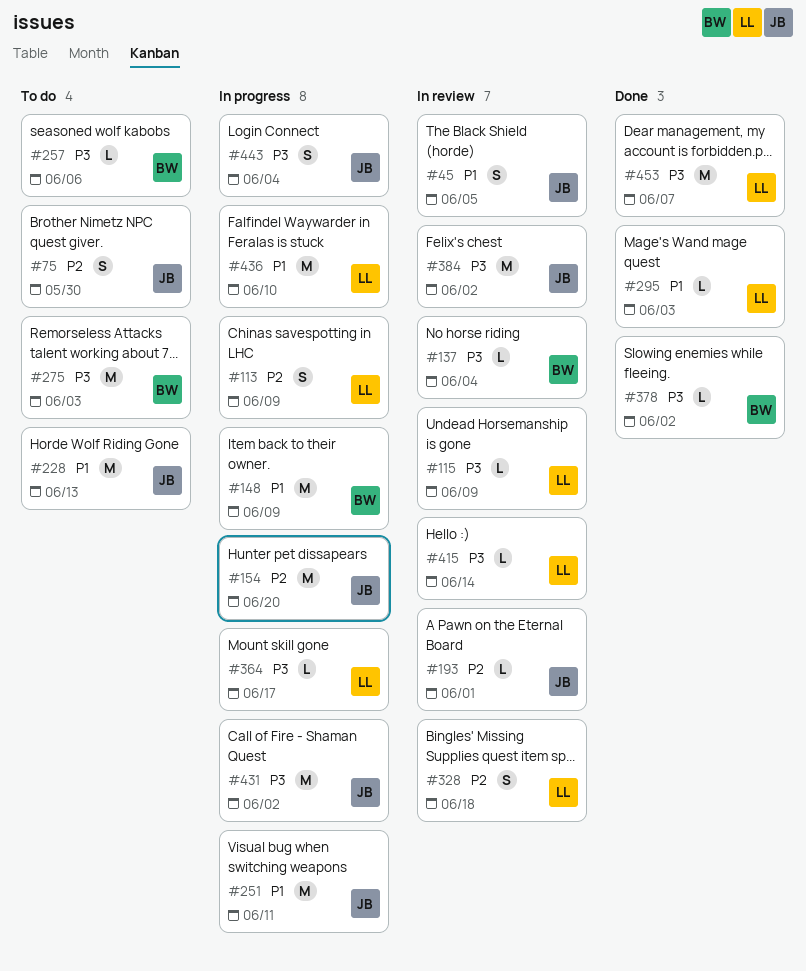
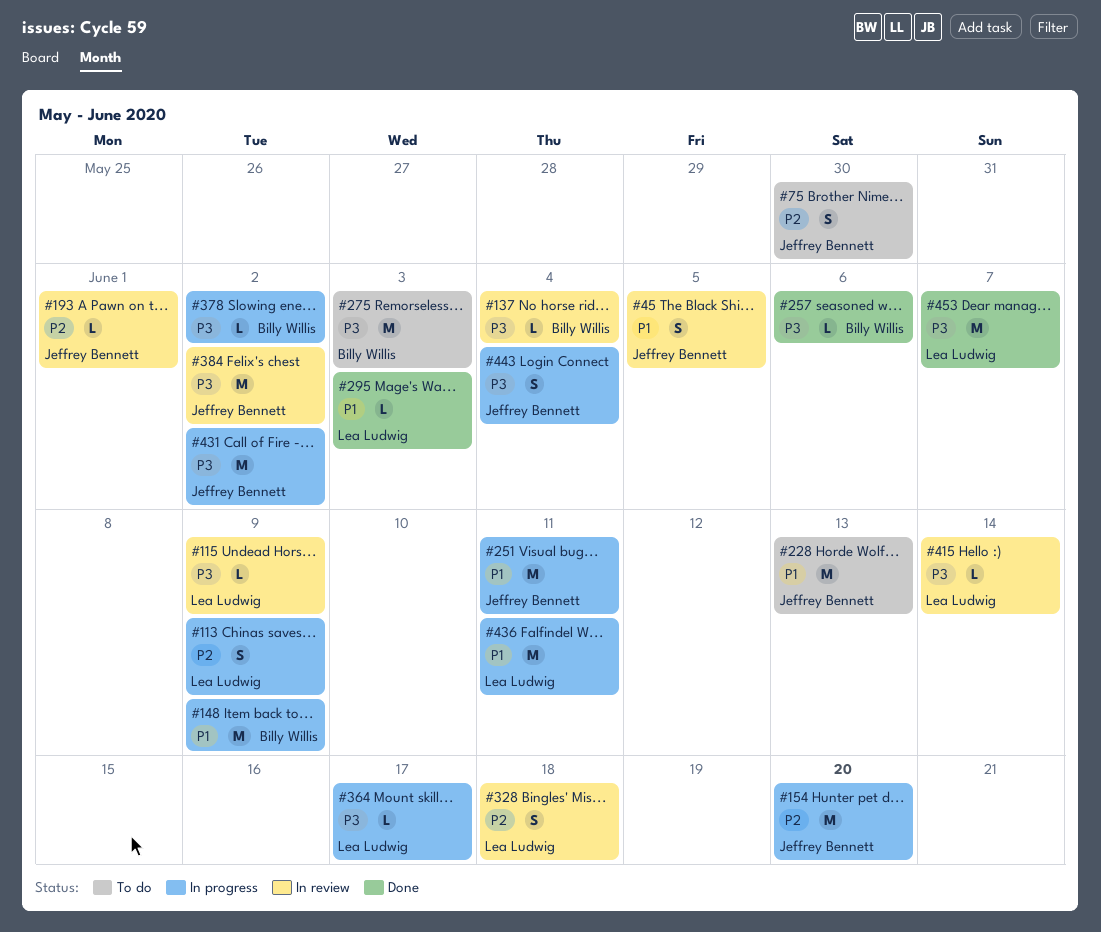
#257, status: To do -> Done
#378, status: Done -> In progress
#436, due: Jun 10 -> Jun 11

